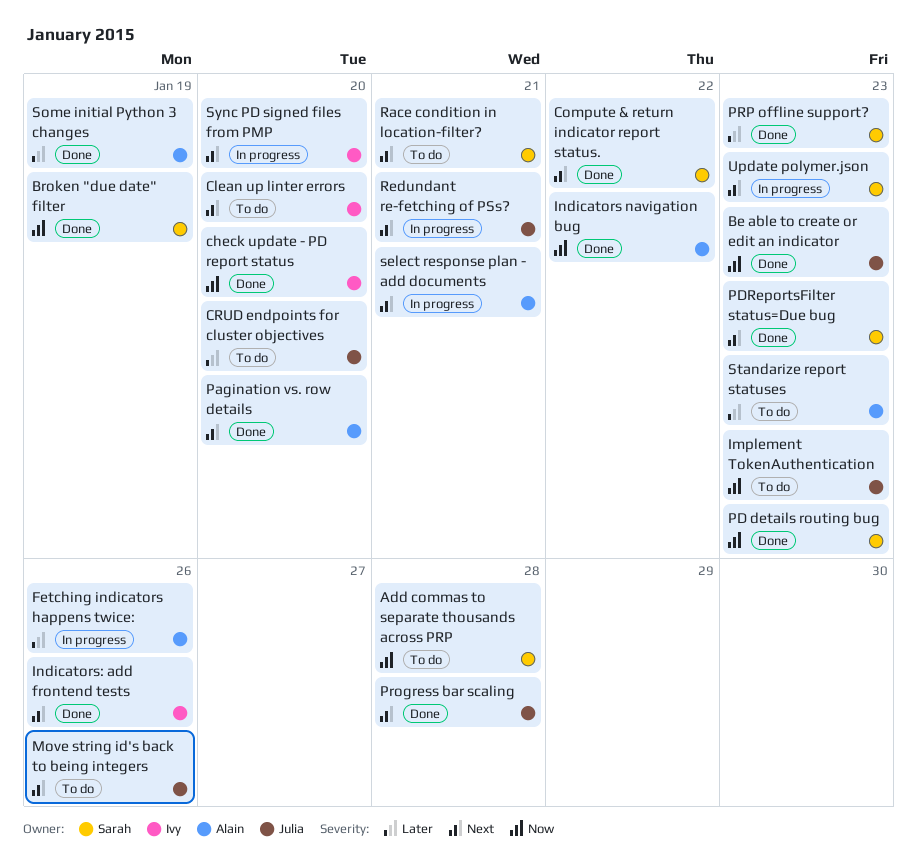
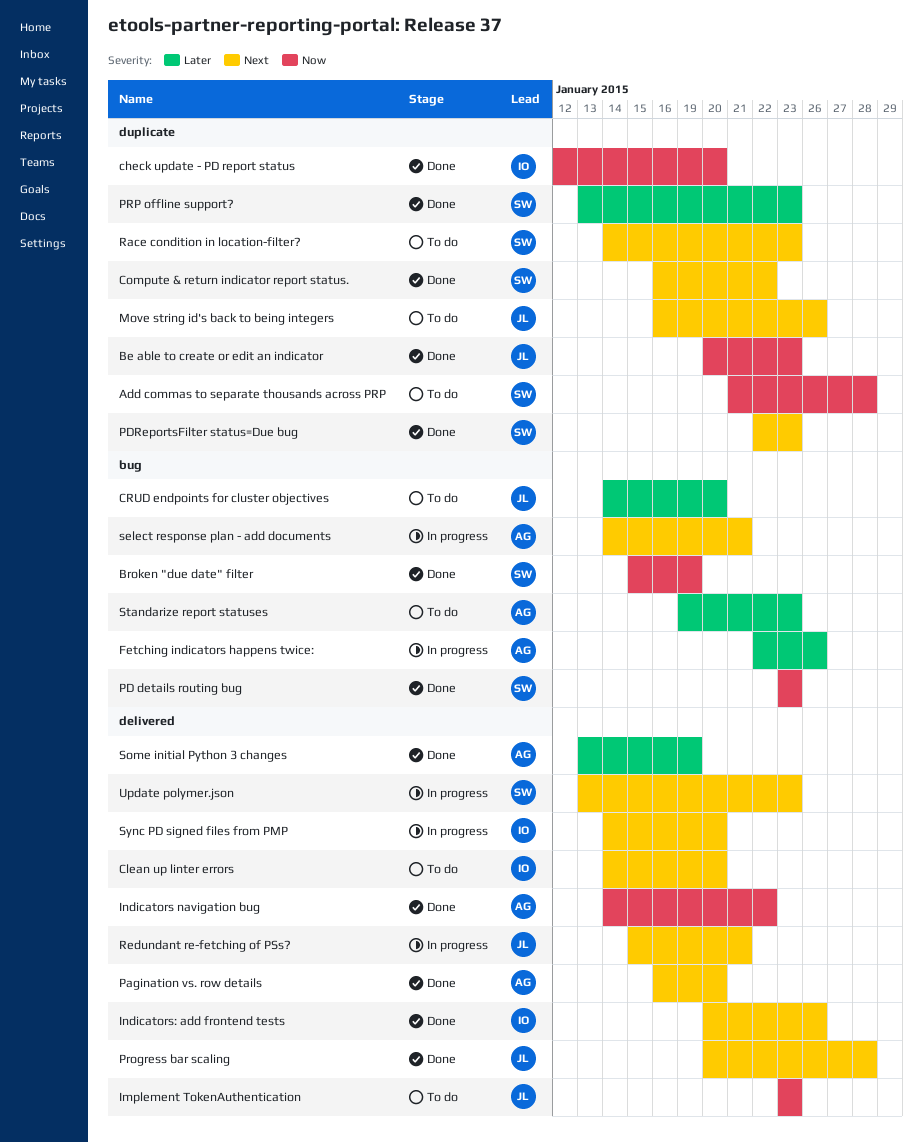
Race condition in location-filter?, due: Jan 21 -> Jan 23

